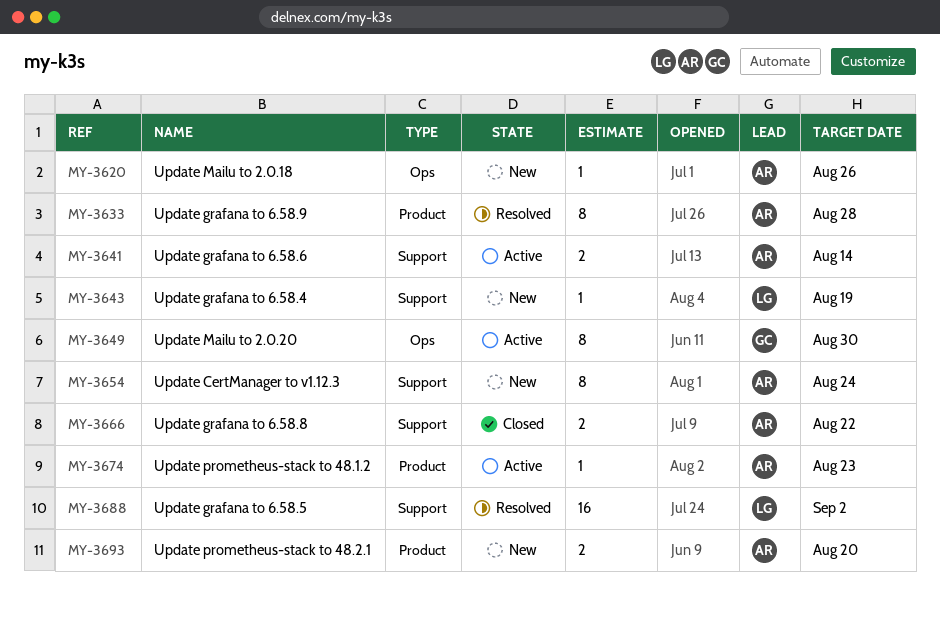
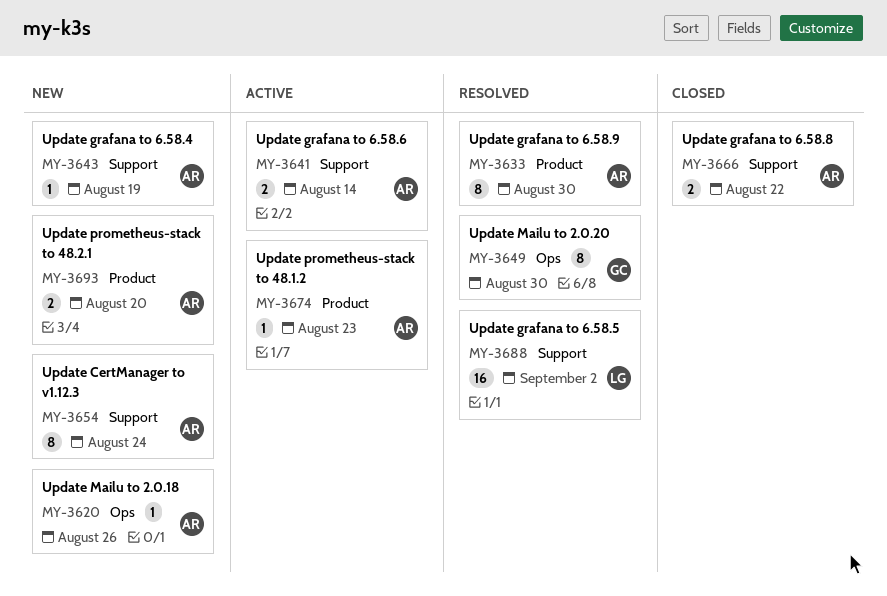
MY-3633, due: Aug 28 -> Aug 30
MY-3643, owner: LG -> AR
MY-3649, status: Active -> Resolved

